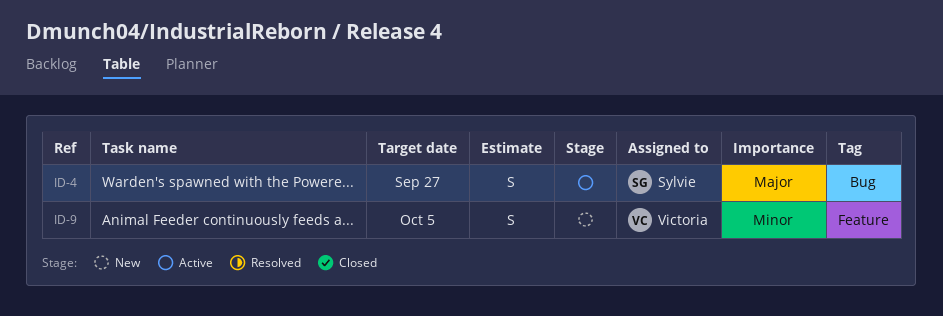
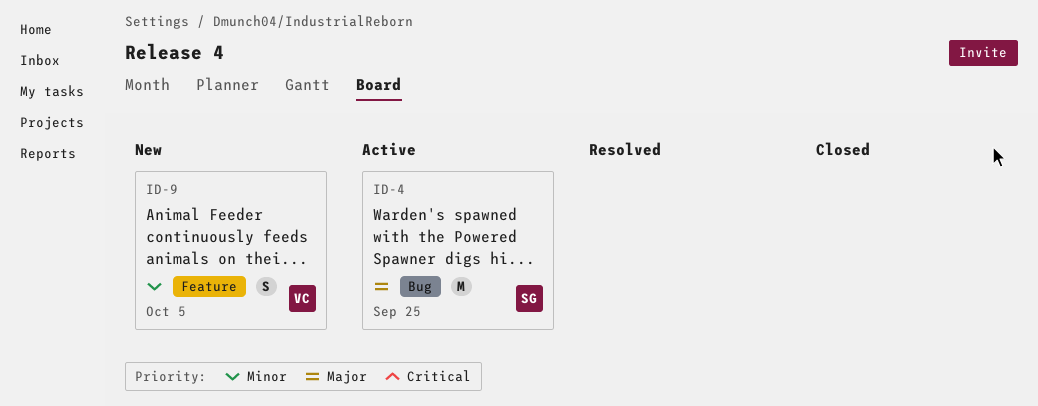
ID-4, estimate: S -> M
ID-4, due: Sep 27 -> Sep 25

